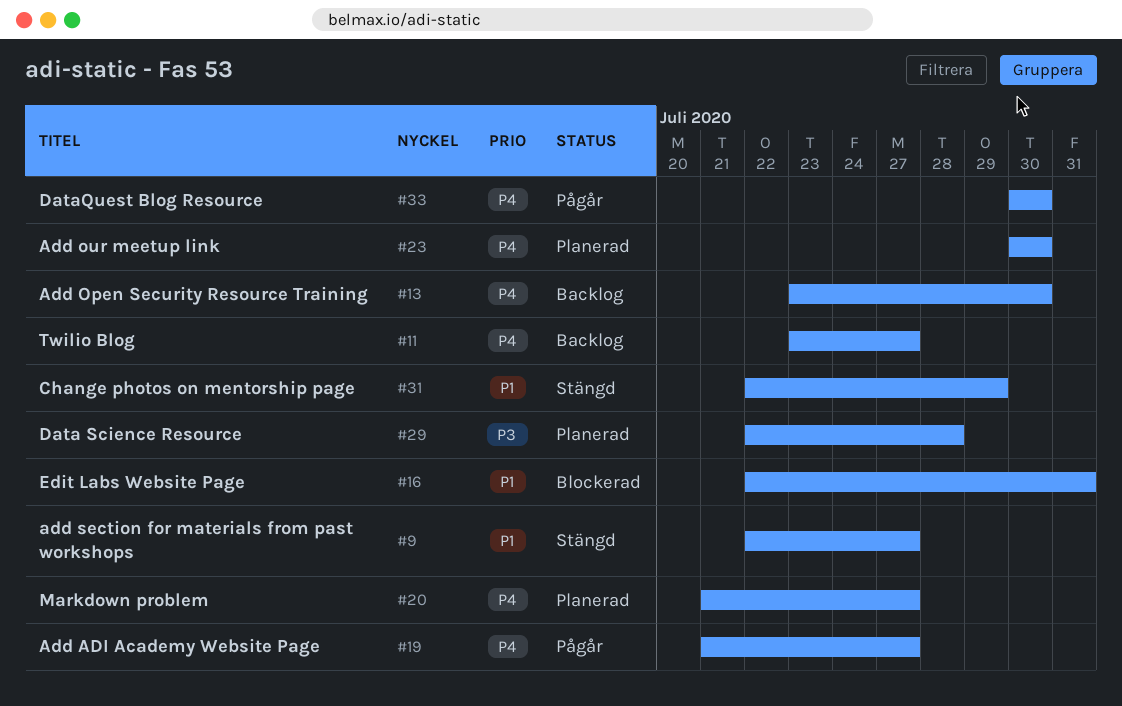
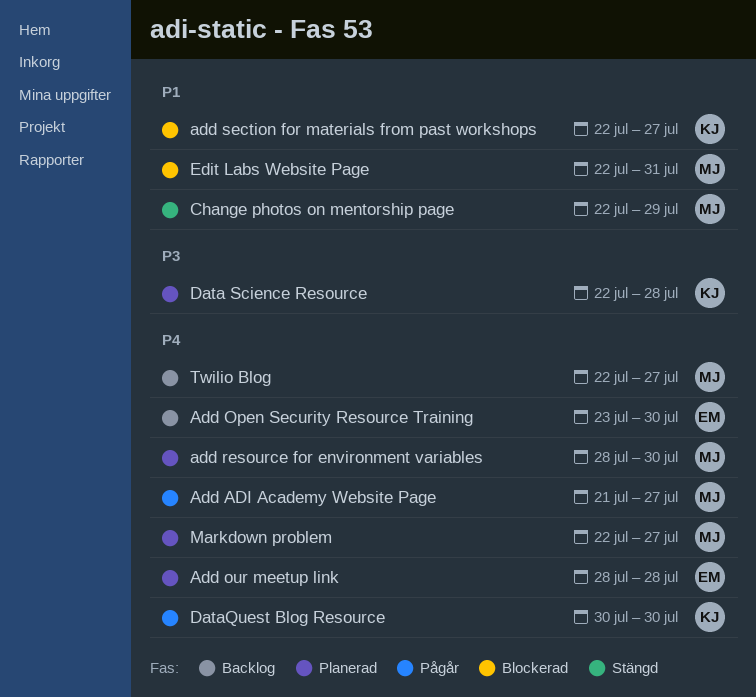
Add our meetup link, start: Jul 30 -> Jul 28
Add our meetup link, due: Jul 30 -> Jul 28
add resource for environment variables: none -> present
add section for materials from past workshops, status: Stängd -> Blockerad
Markdown problem, start: Jul 21 -> Jul 22
Twilio Blog, start: Jul 23 -> Jul 22

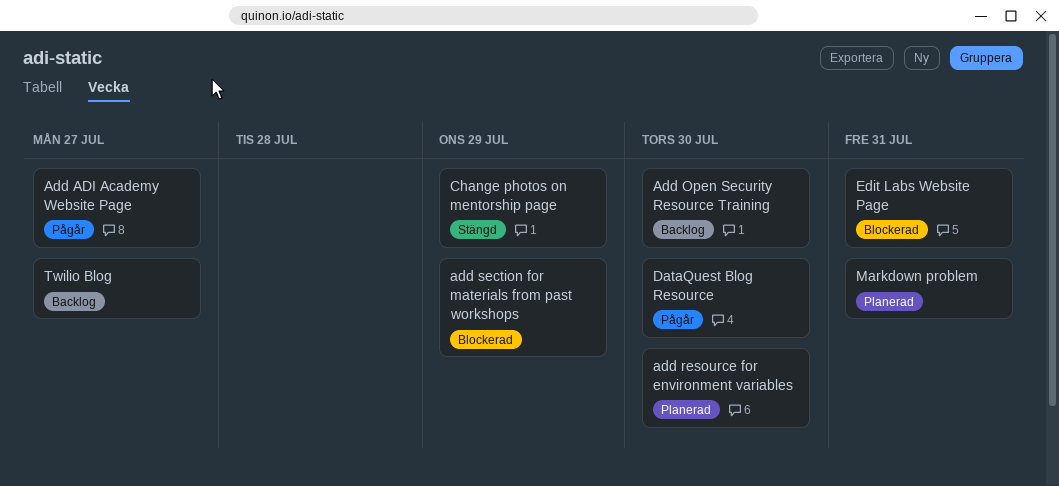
Add our meetup link: present -> none
add section for materials from past workshops, due: Jul 27 -> Jul 29
Data Science Resource: present -> none
Markdown problem, due: Jul 27 -> Jul 31

